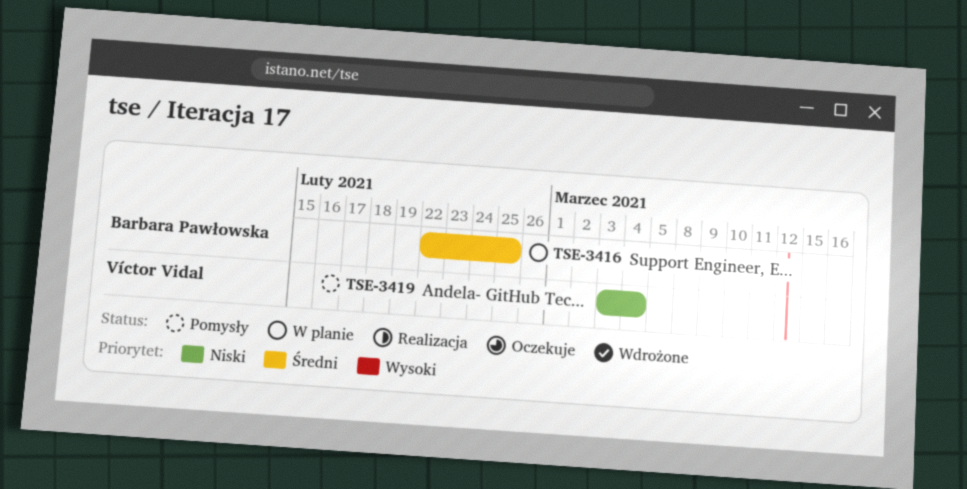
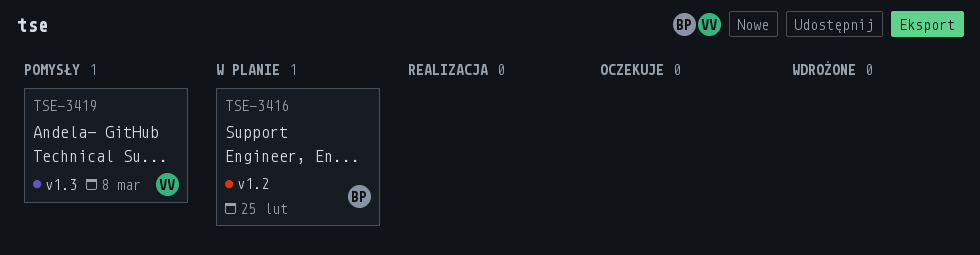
TSE-3419, due: Mar 4 -> Mar 8

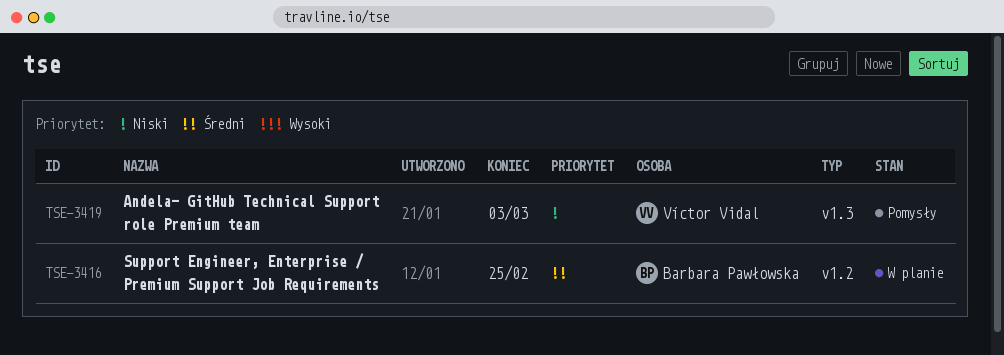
TSE-3419, due: Mar 8 -> Mar 3

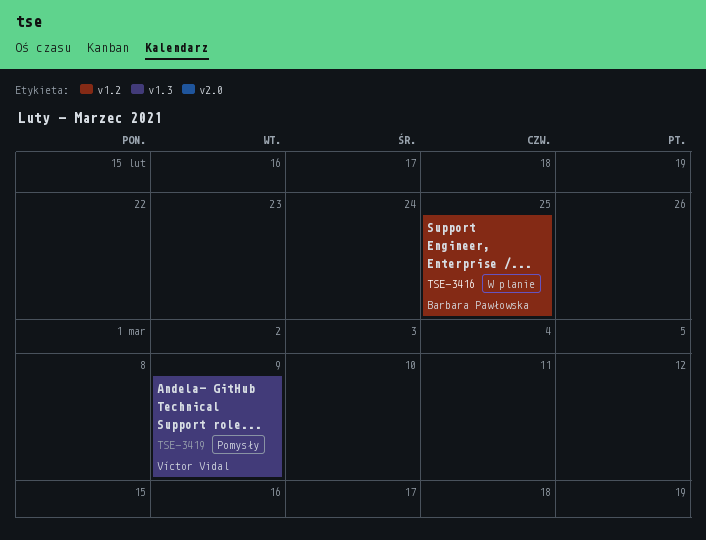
TSE-3419, due: Mar 3 -> Mar 9

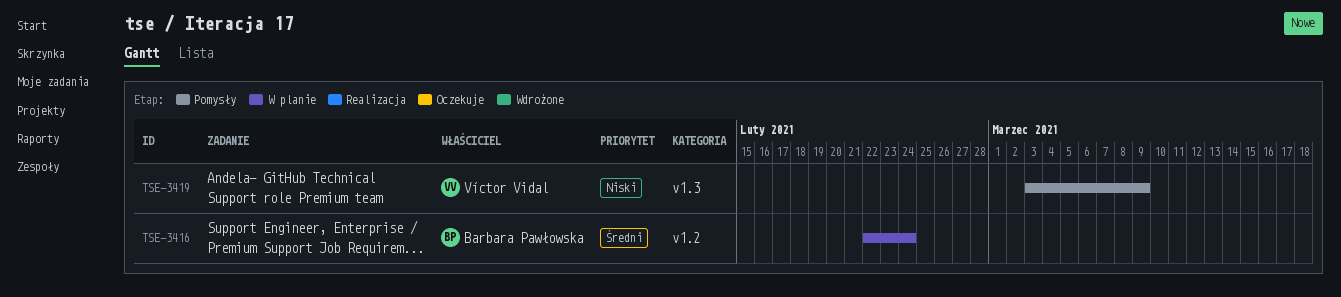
TSE-3416, due: Feb 25 -> Feb 24

